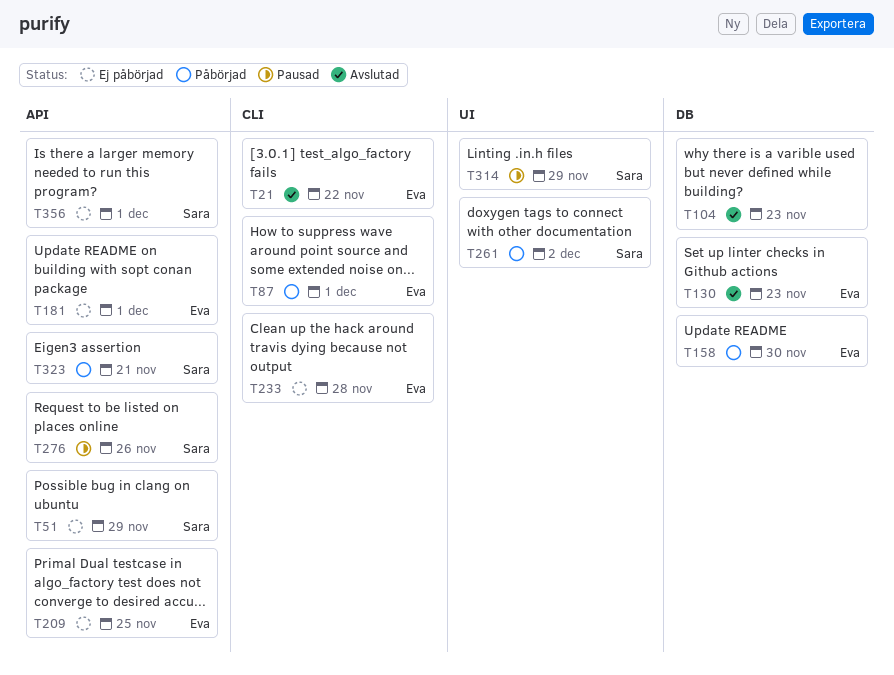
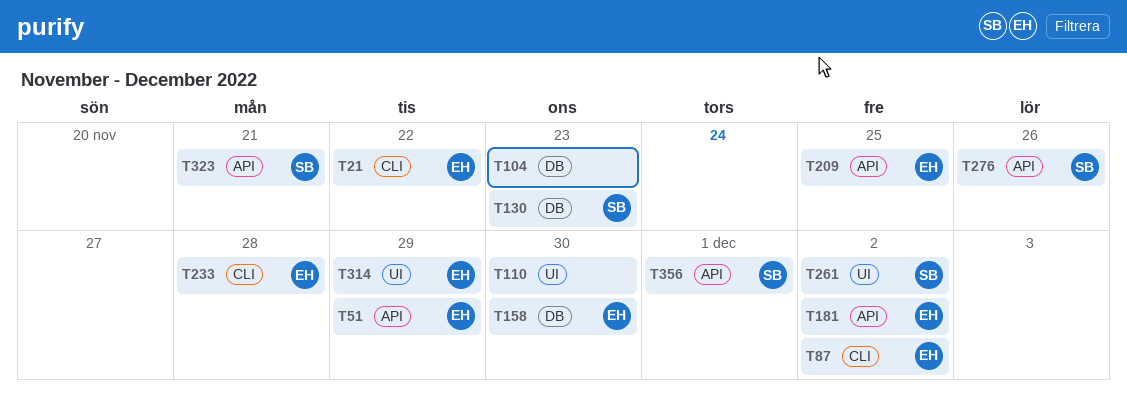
T51, owner: Sara -> Eva
T87, due: Dec 1 -> Dec 2
T110: none -> present
T130, owner: Eva -> Sara
T181, due: Dec 1 -> Dec 2
T314, owner: Sara -> Eva

